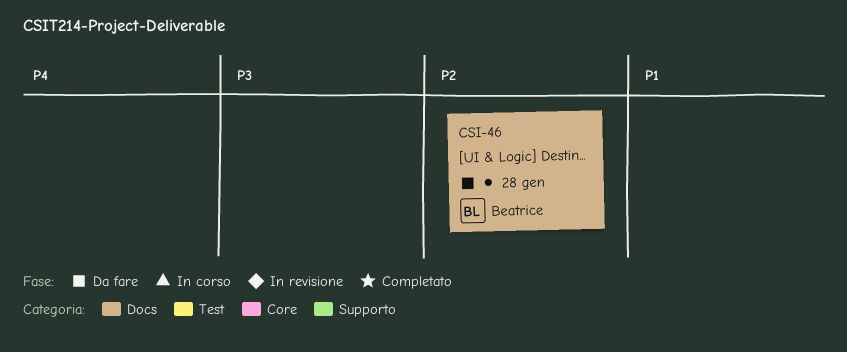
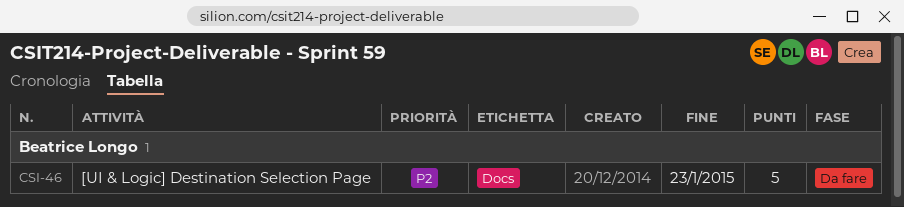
CSI-46, estimate: 1 -> 5
CSI-46, due: Jan 28 -> Jan 23

